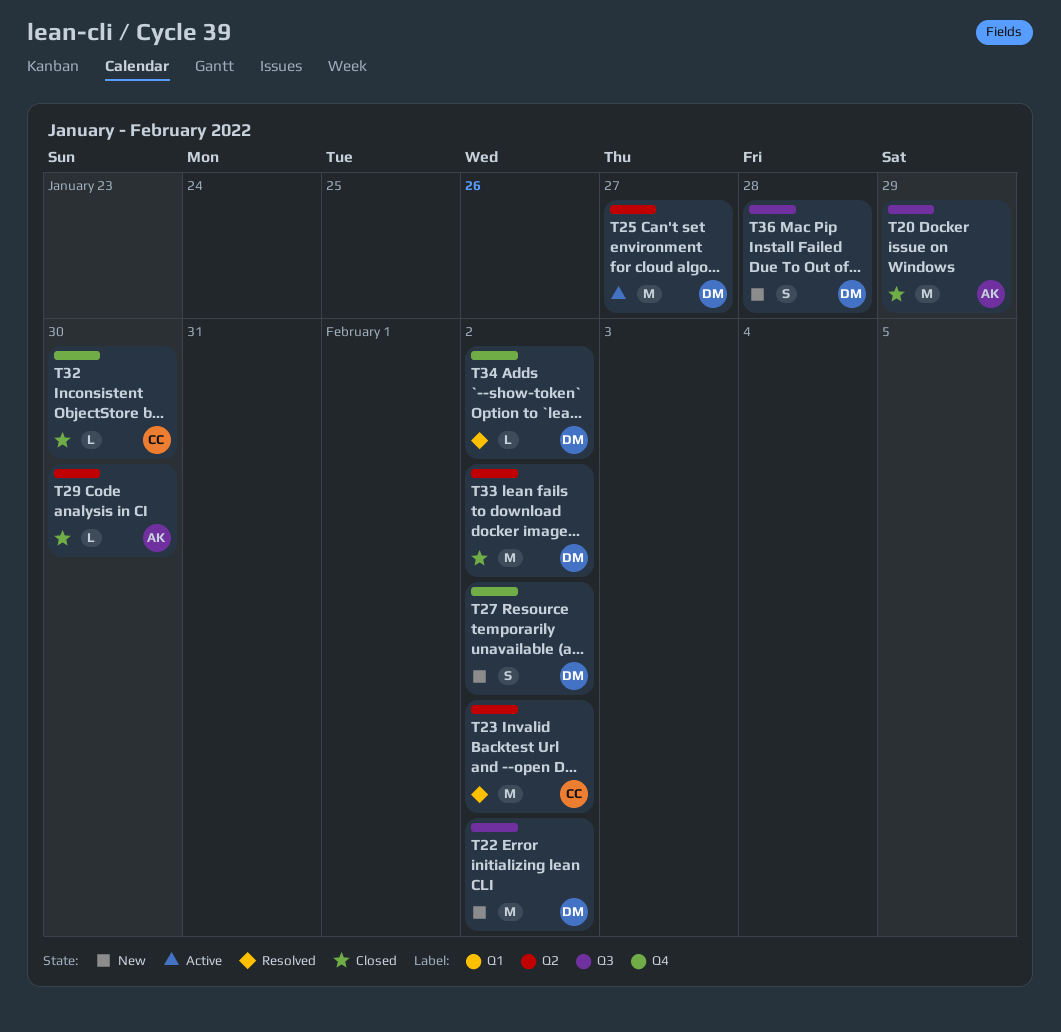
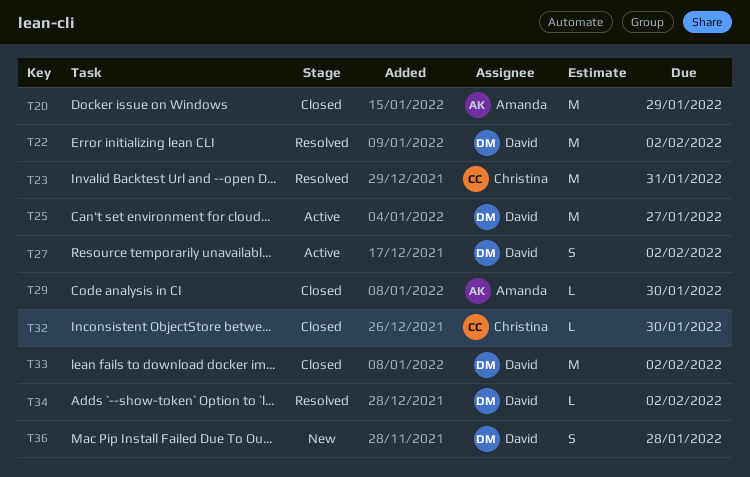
T22, status: New -> Resolved
T23, due: Feb 2 -> Jan 31
T27, status: New -> Active

